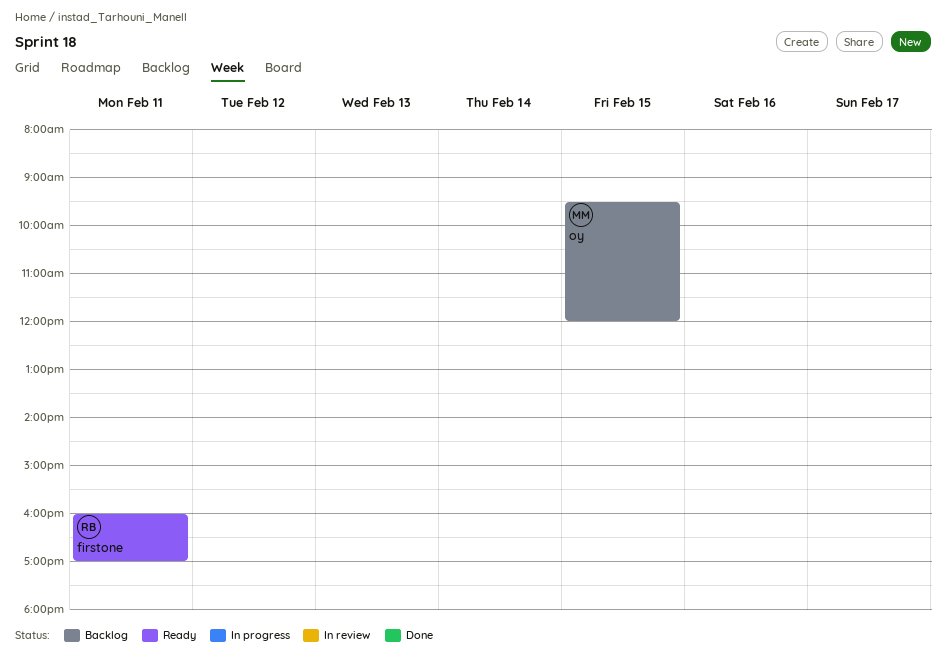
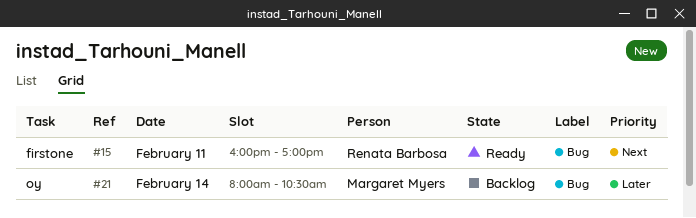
oy, day: Feb 15 -> Feb 14
oy, begins: 09:30 -> 08:00
oy, ends: 12:00 -> 10:30

